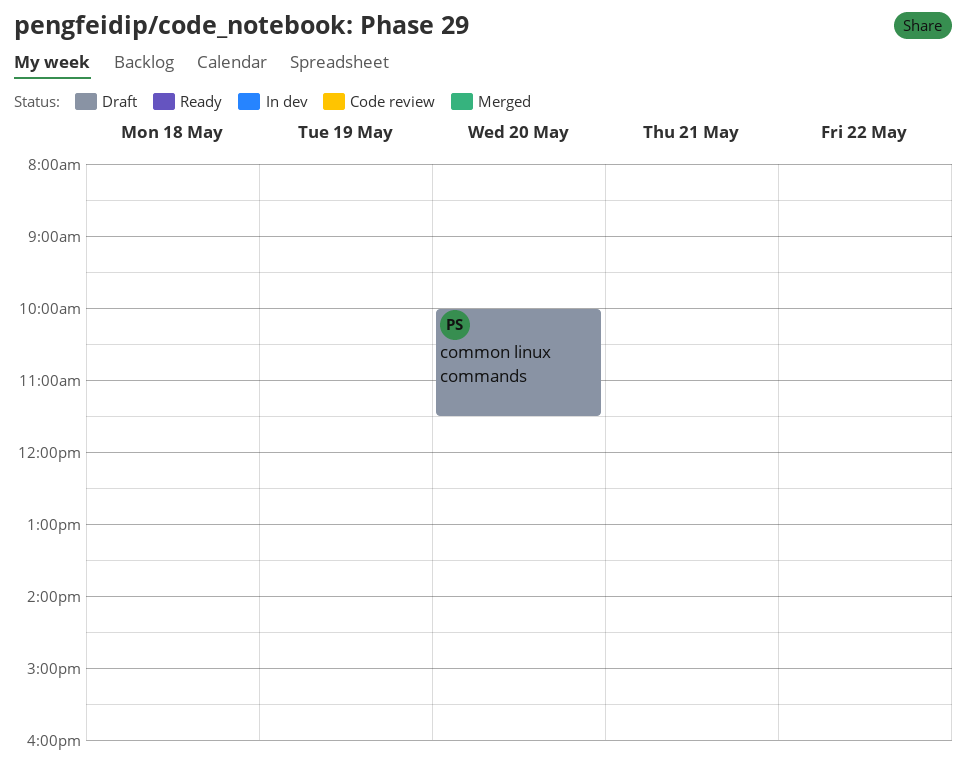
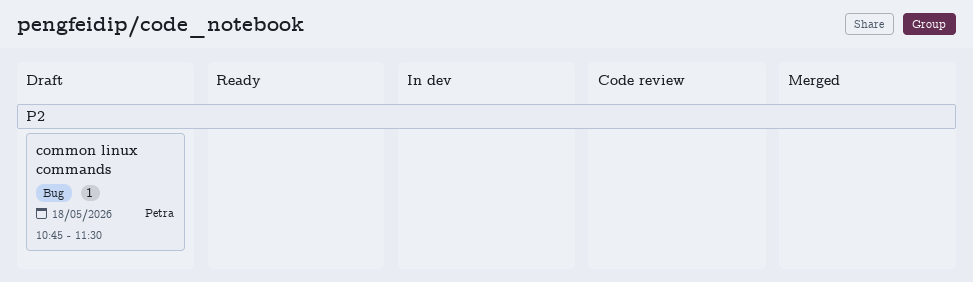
common linux commands, day: May 20 -> May 18
common linux commands, begins: 10:00 -> 10:45

